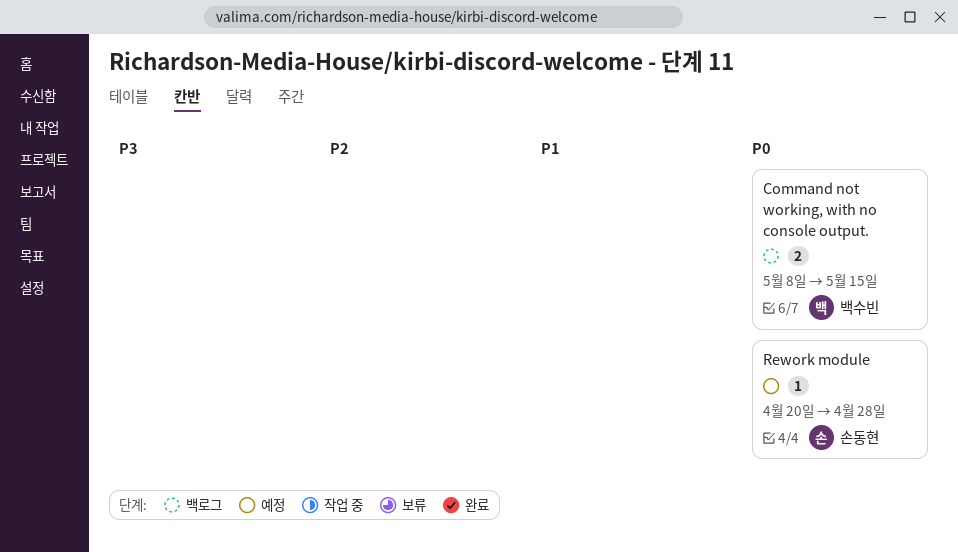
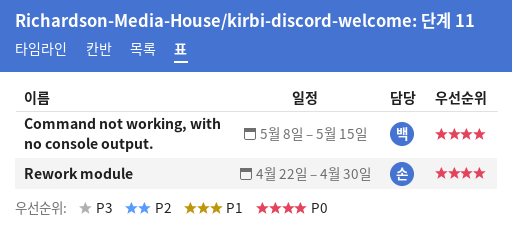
Rework module, start: Apr 20 -> Apr 22
Rework module, due: Apr 28 -> Apr 30

